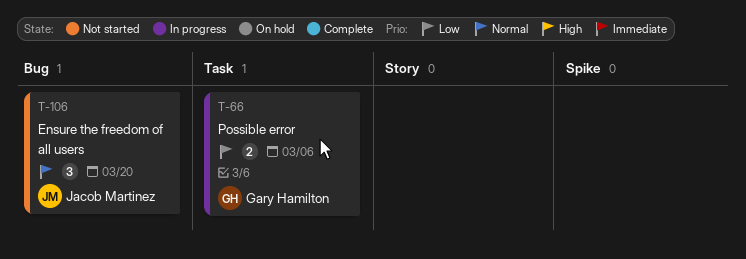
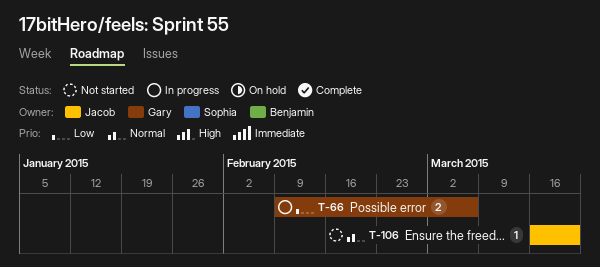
T-106, estimate: 3 -> 1

